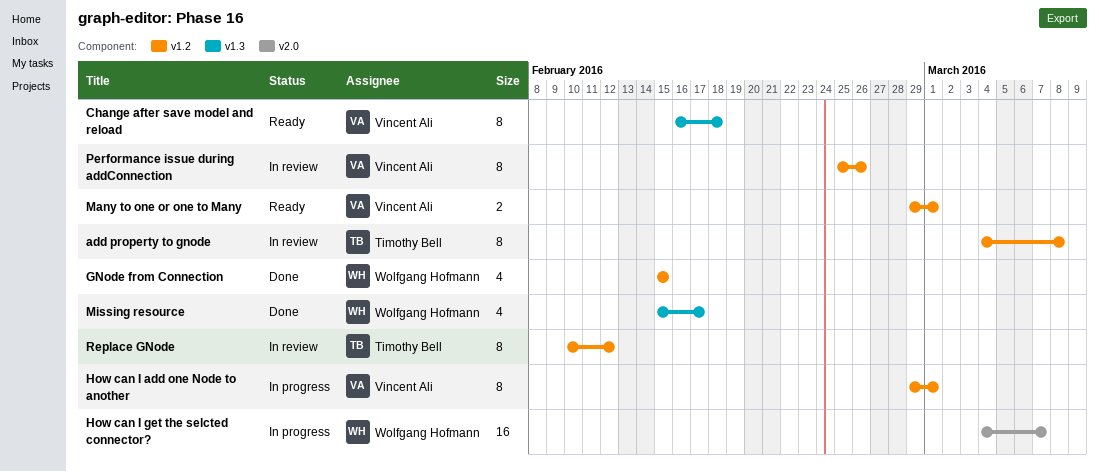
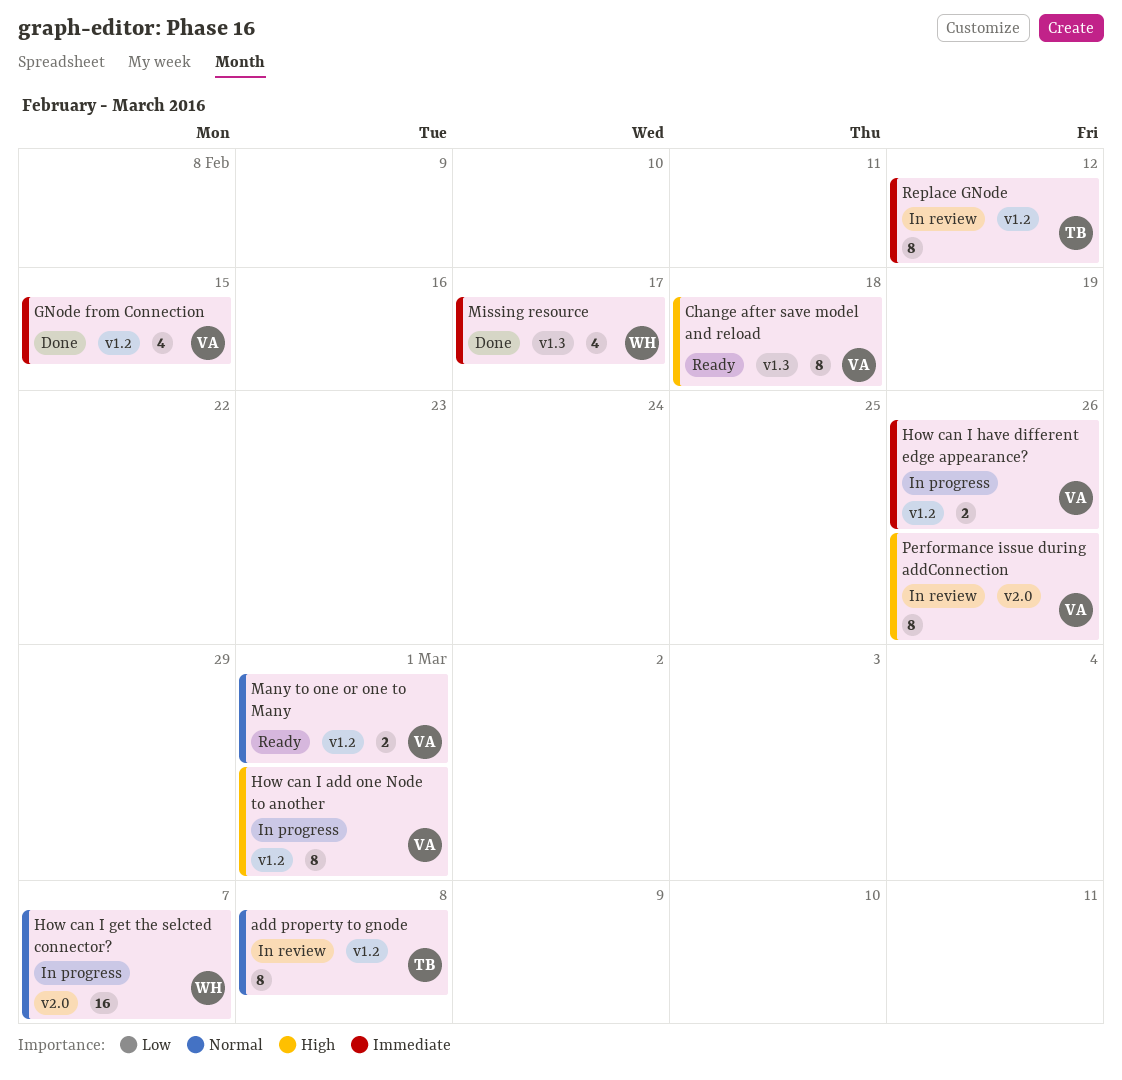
GNode from Connection, owner: Wolfgang Hofmann -> Vincent Ali
How can I have different edge appearance?: none -> present
Performance issue during addConnection, label: v1.2 -> v2.0

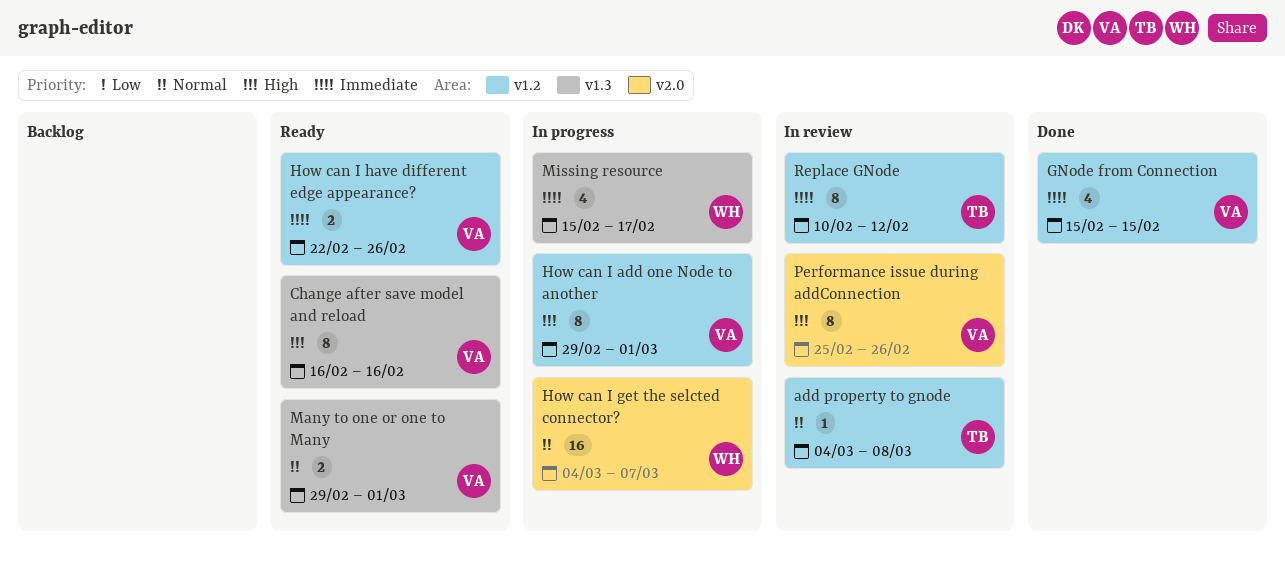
add property to gnode, estimate: 8 -> 1
Change after save model and reload, due: Feb 18 -> Feb 16
How can I have different edge appearance?, status: In progress -> Ready
Many to one or one to Many, label: v1.2 -> v1.3
Missing resource, status: Done -> In progress

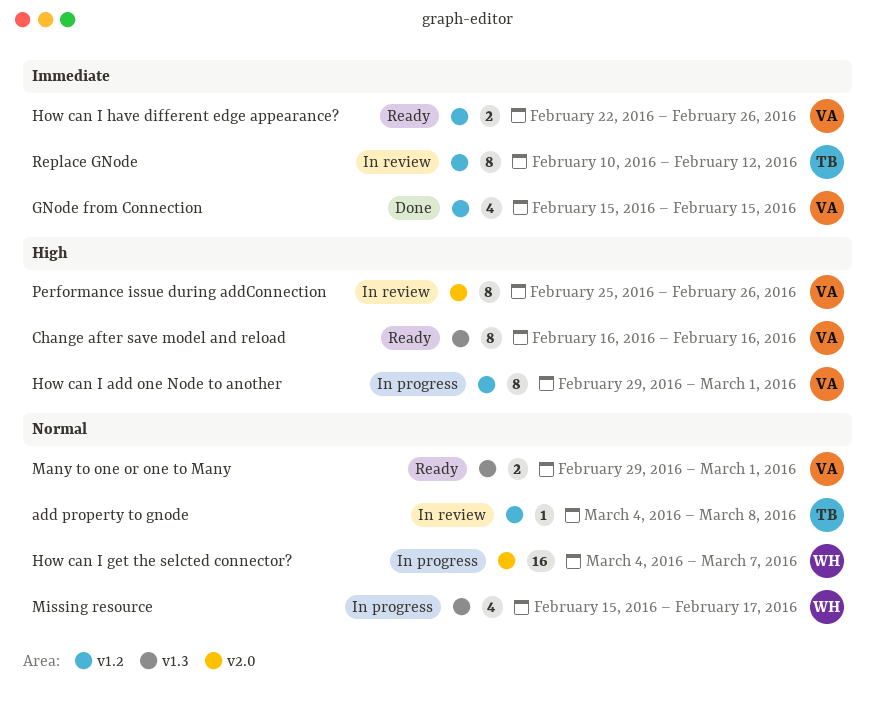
Missing resource, priority: Immediate -> Normal

